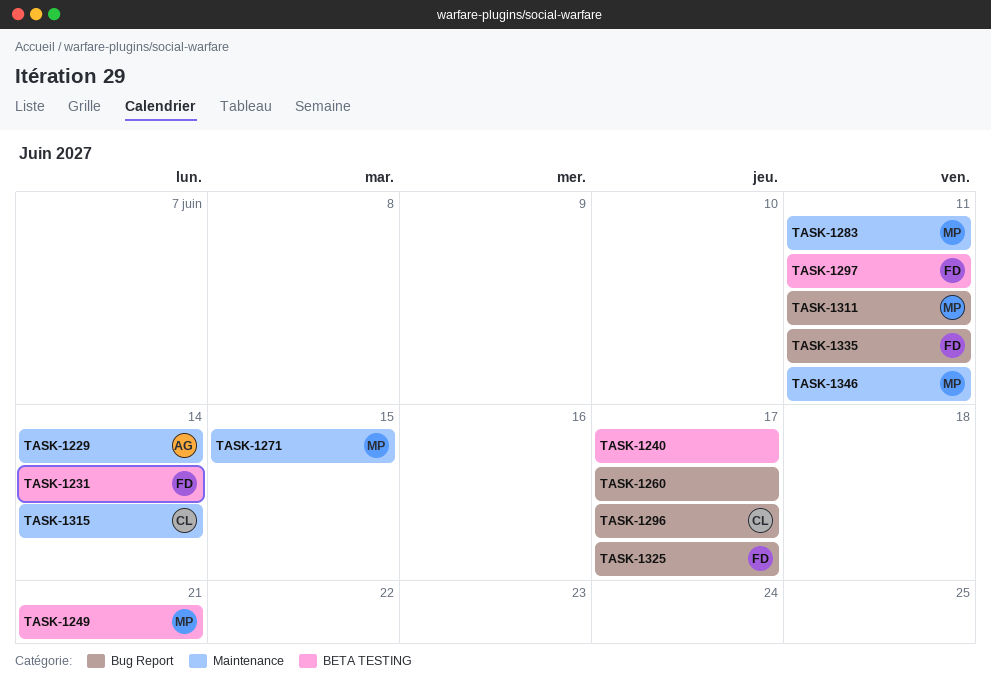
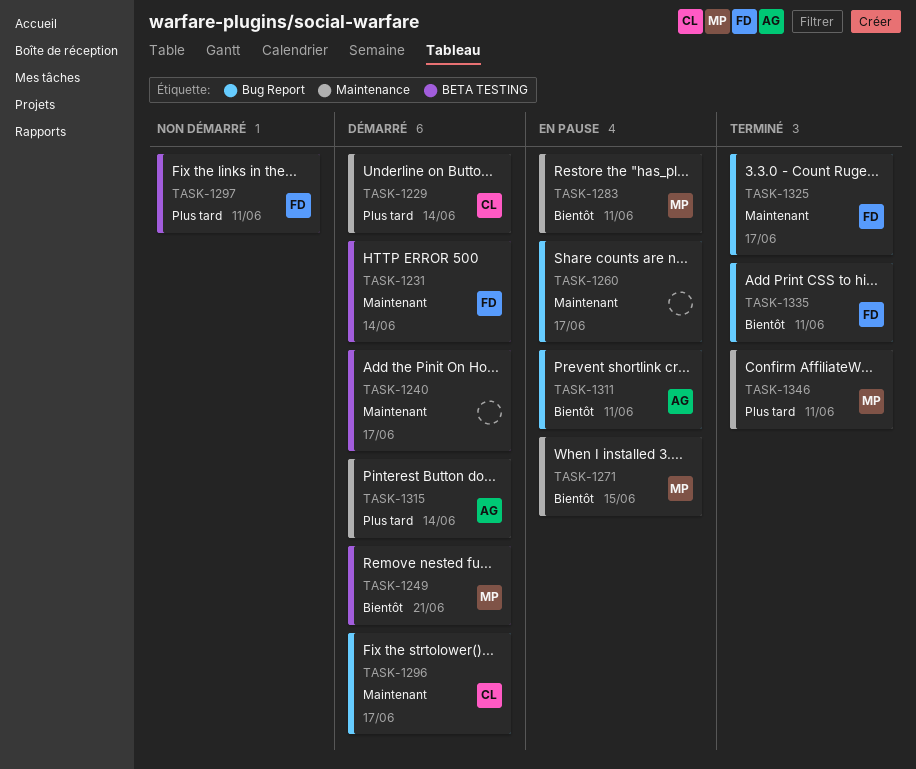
TASK-1229, owner: AG -> CL
TASK-1311, owner: MP -> AG
TASK-1315, owner: CL -> AG

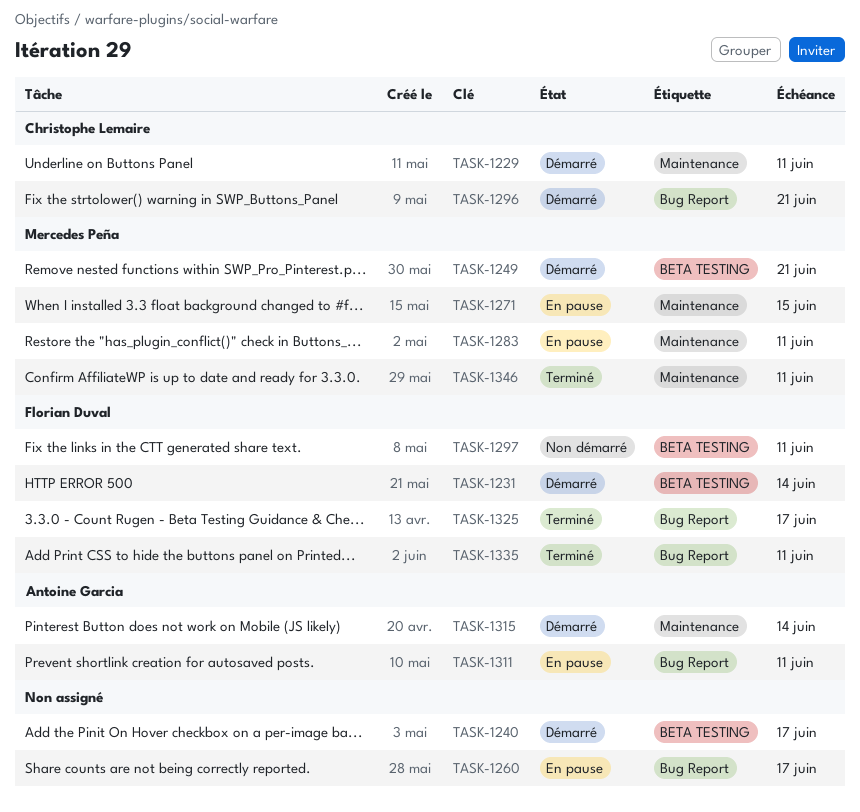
TASK-1229, due: Jun 14 -> Jun 11
TASK-1296, due: Jun 17 -> Jun 21

